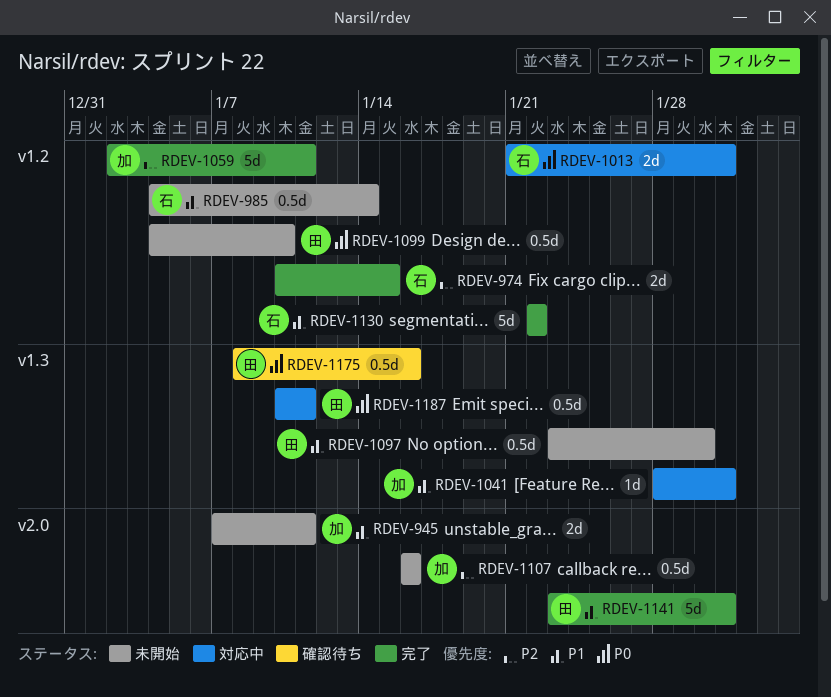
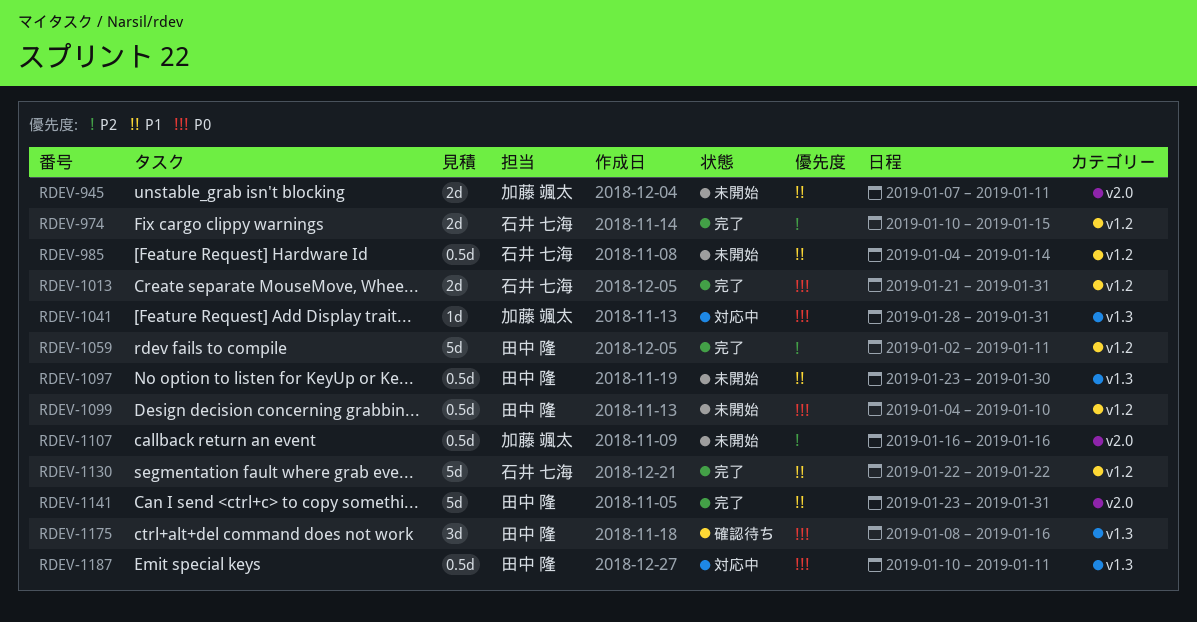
RDEV-1013, status: 対応中 -> 完了
RDEV-1041, priority: P1 -> P0
RDEV-1059, owner: 加藤 颯太 -> 田中 隆
RDEV-1175, estimate: 0.5d -> 3d

